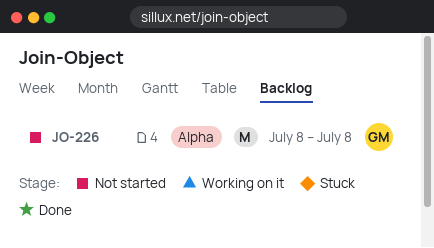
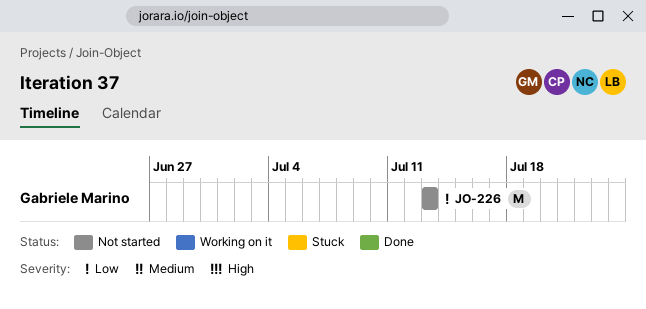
JO-226, start: Jul 8 -> Jul 13
JO-226, due: Jul 8 -> Jul 13

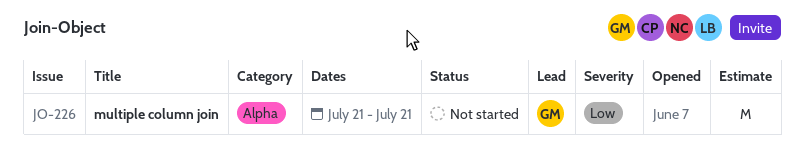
JO-226, start: Jul 13 -> Jul 21
JO-226, due: Jul 13 -> Jul 21

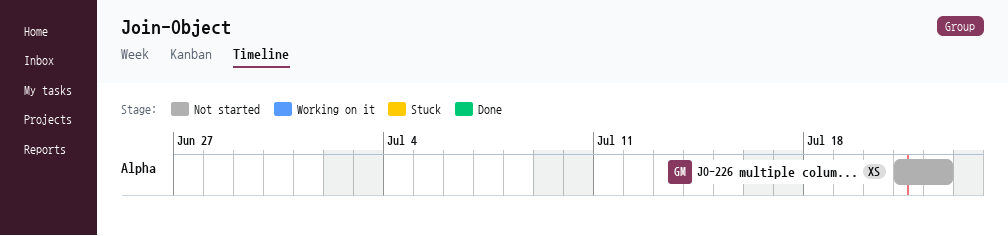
JO-226, estimate: M -> XS
JO-226, due: Jul 21 -> Jul 22

